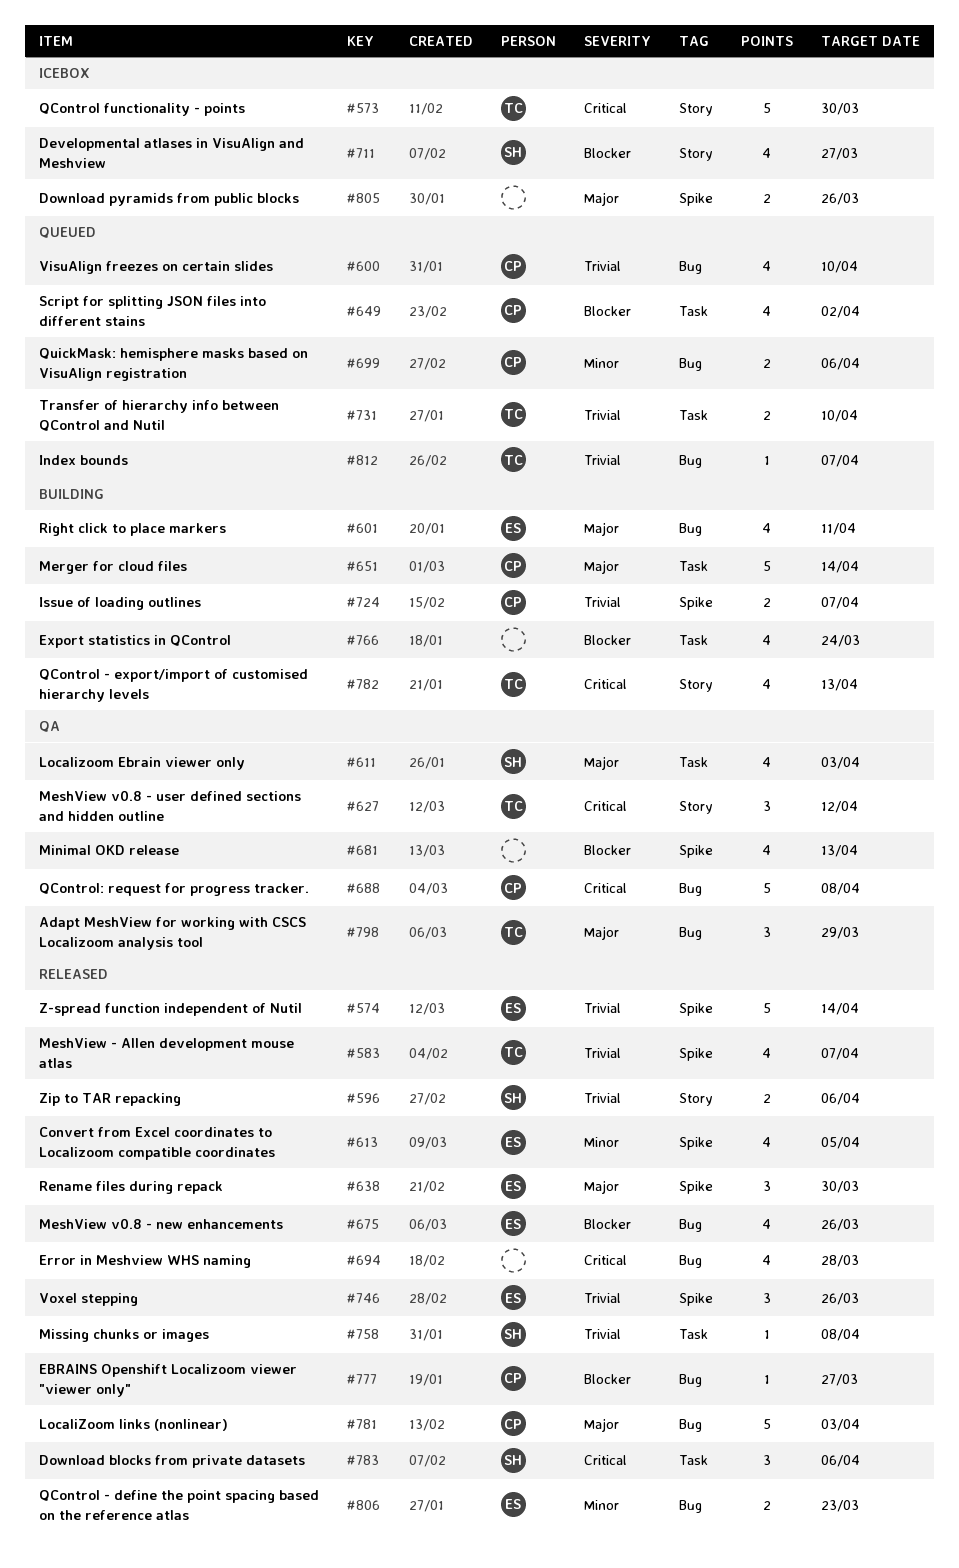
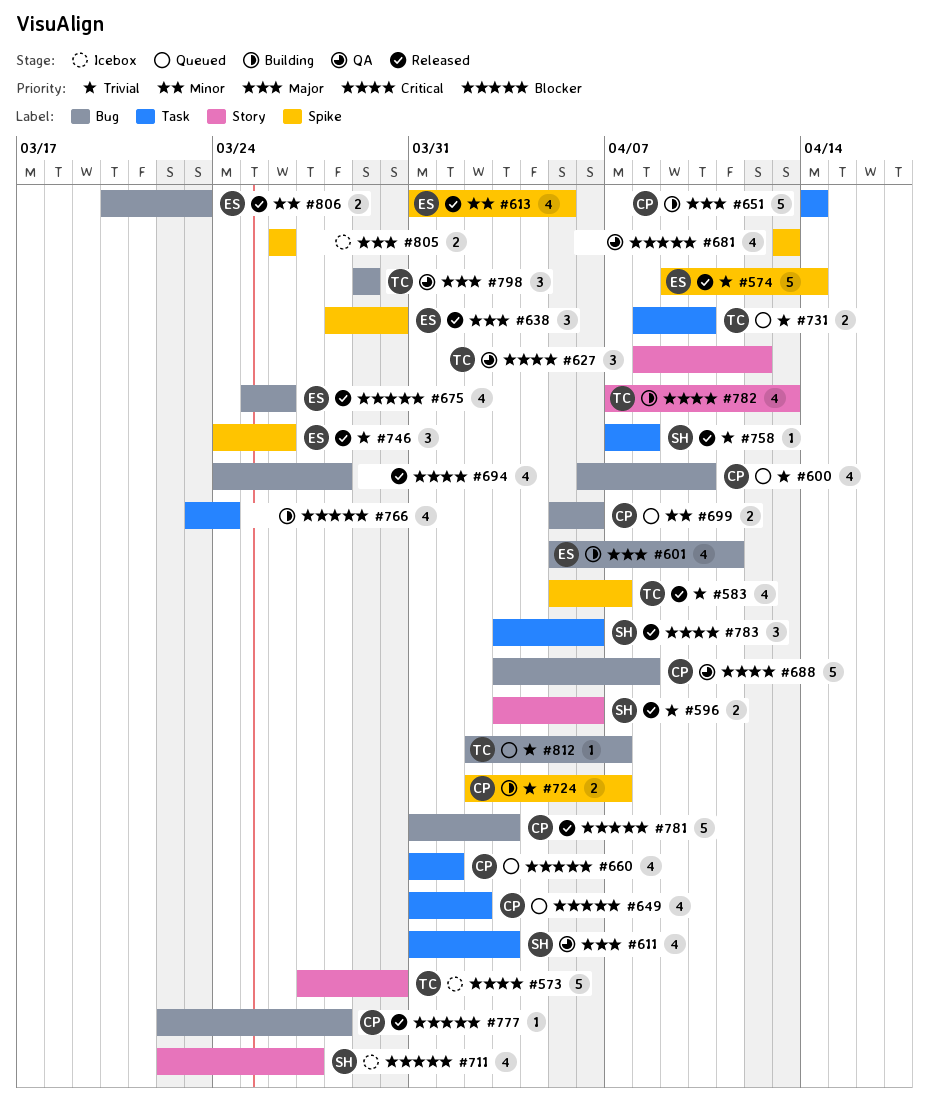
#660: none -> present
#777, due: Mar 27 -> Mar 28
#781, priority: Major -> Blocker

